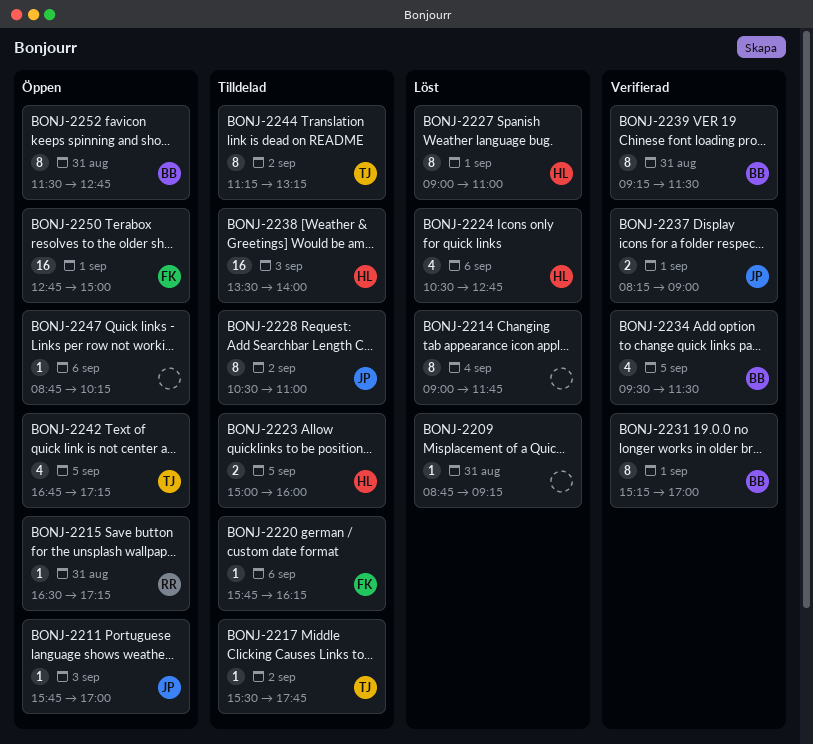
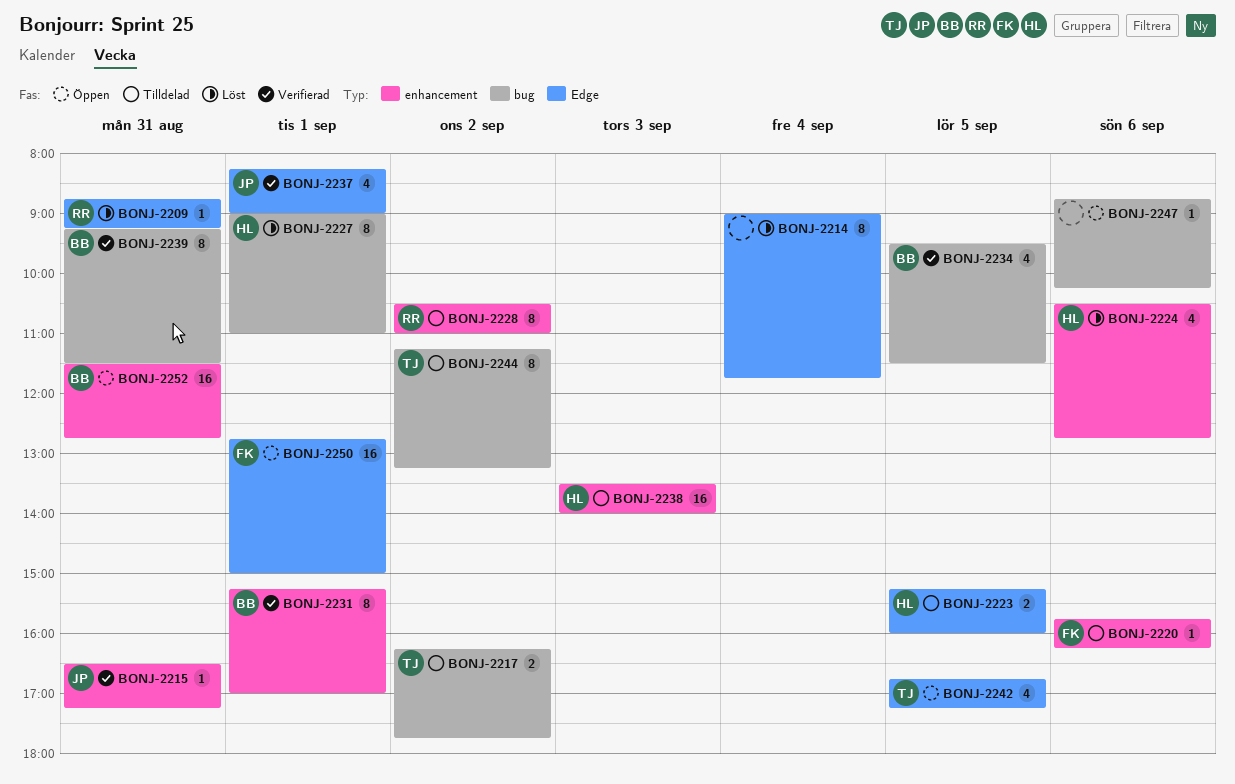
BONJ-2209, owner: none -> RR
BONJ-2211: present -> none
BONJ-2215, status: Öppen -> Verifierad
BONJ-2215, owner: RR -> JP
BONJ-2217, estimate: 1 -> 2
BONJ-2217, begins: 15:30 -> 16:15
BONJ-2223, begins: 15:00 -> 15:15
BONJ-2228, owner: JP -> RR
BONJ-2237, estimate: 2 -> 4
BONJ-2252, estimate: 8 -> 16

